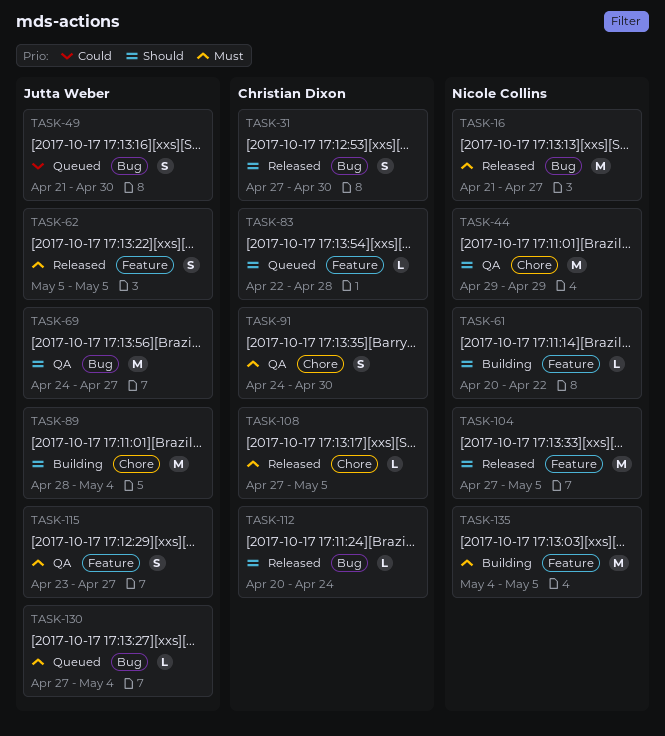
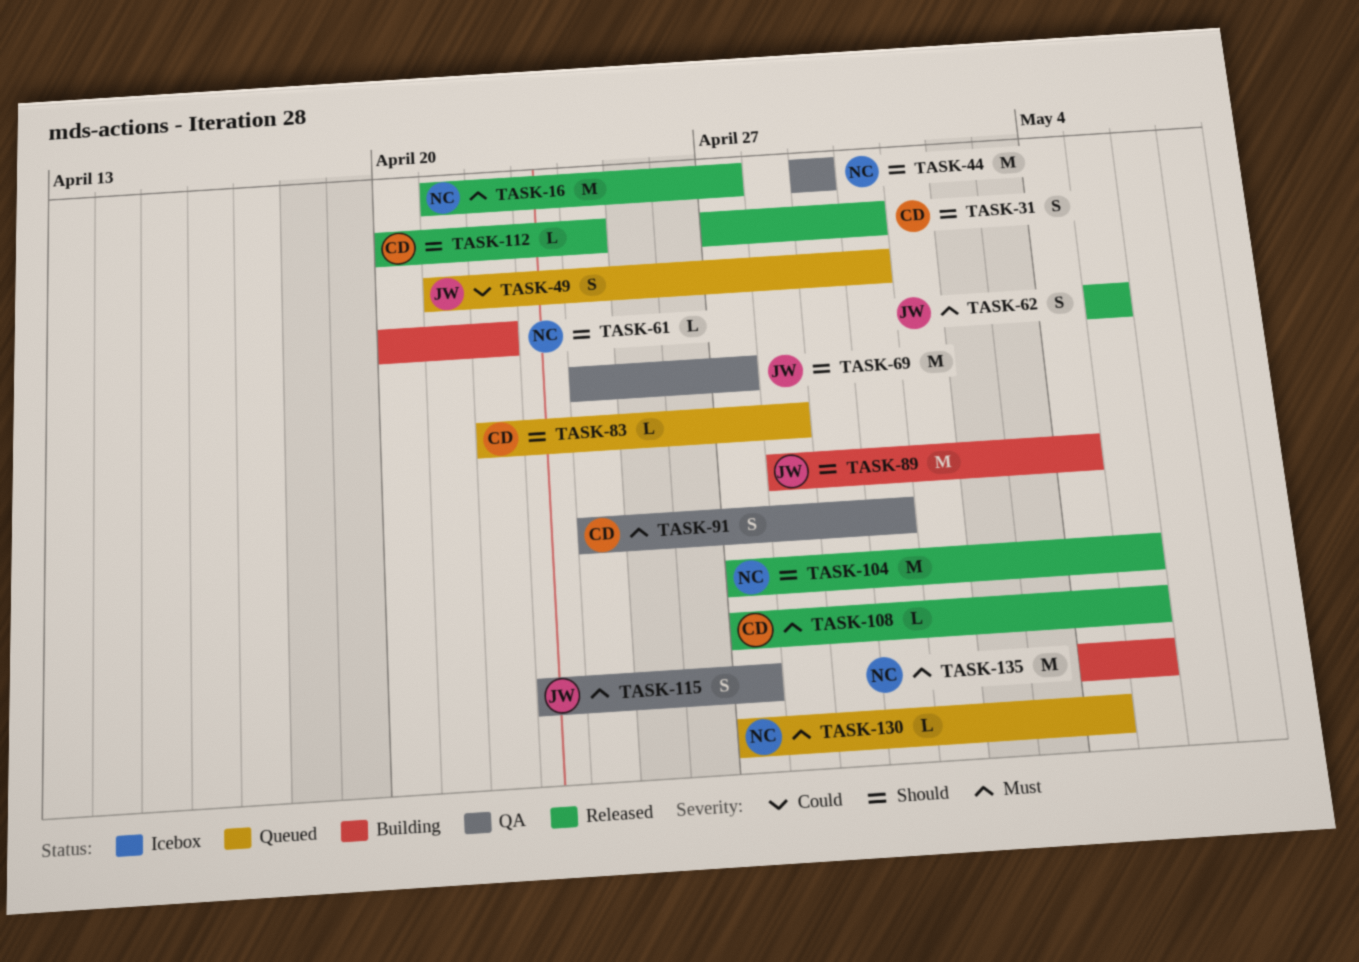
TASK-130, owner: Jutta Weber -> Nicole Collins

